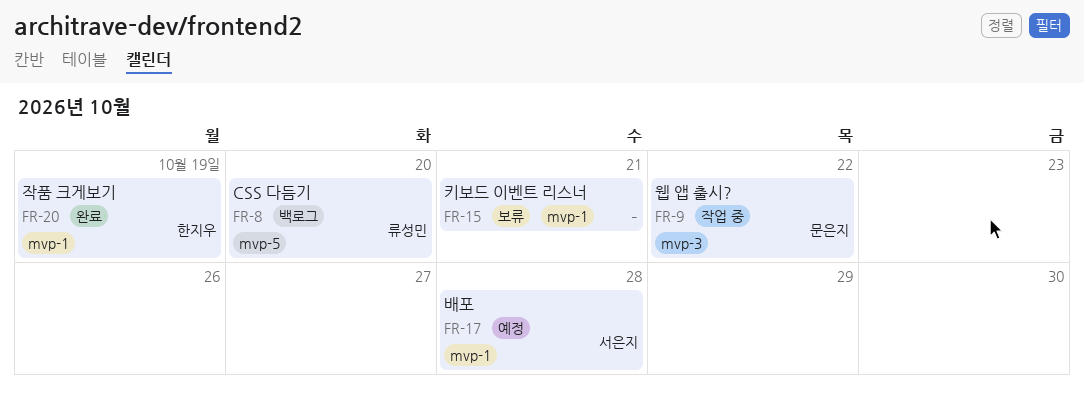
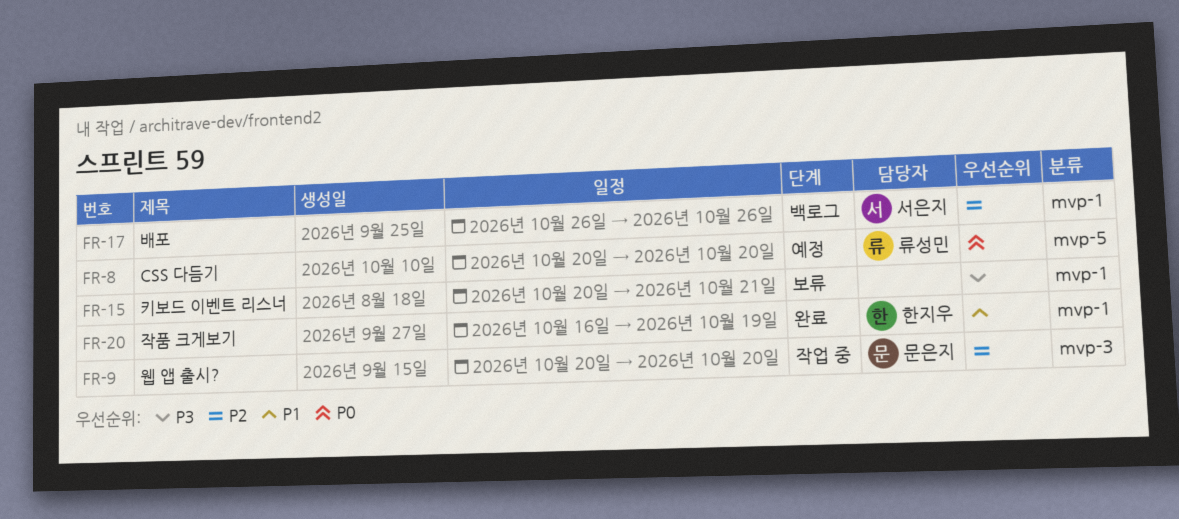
FR-8, status: 백로그 -> 예정
FR-9, due: Oct 22 -> Oct 20
FR-17, status: 예정 -> 백로그
FR-17, due: Oct 28 -> Oct 26

